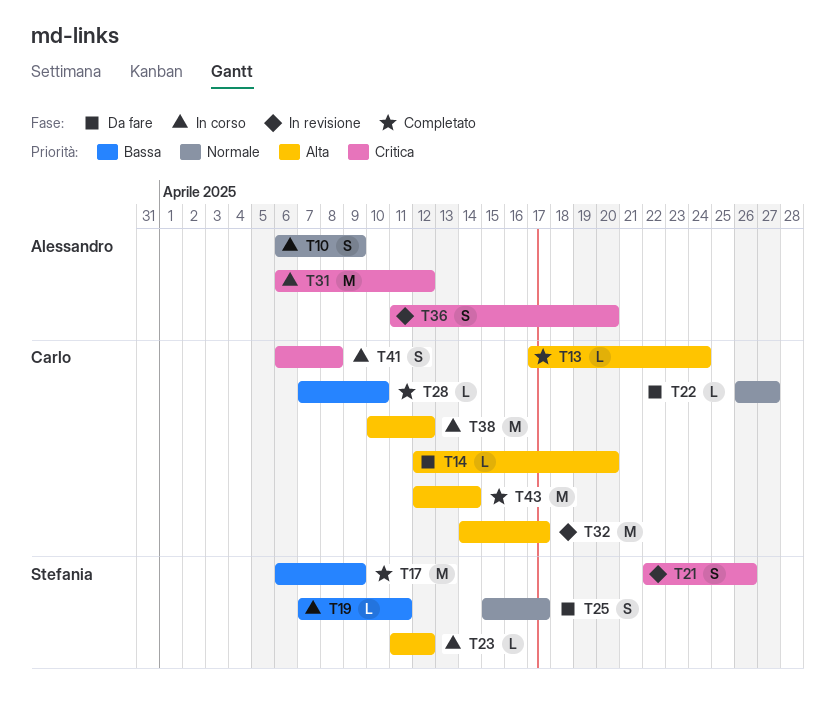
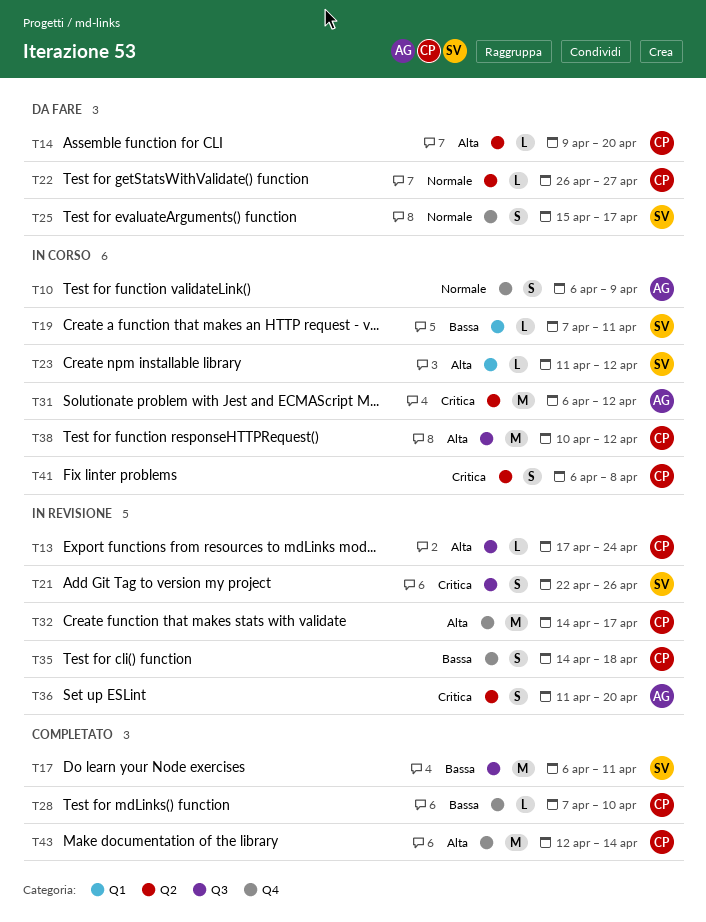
T13, status: Completato -> In revisione
T14, start: Apr 12 -> Apr 9
T17, due: Apr 9 -> Apr 11
T35: none -> present

